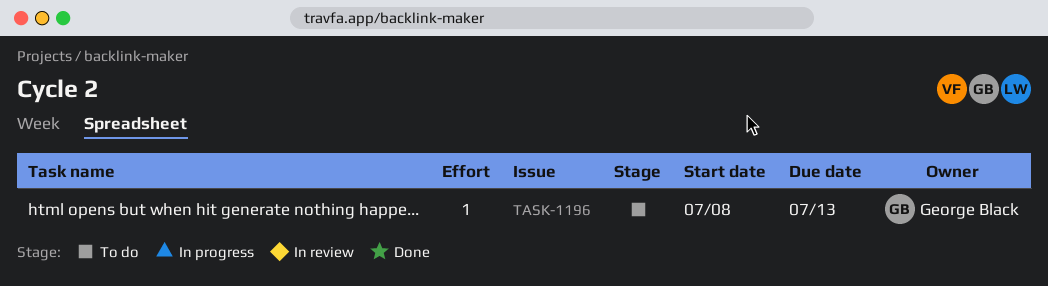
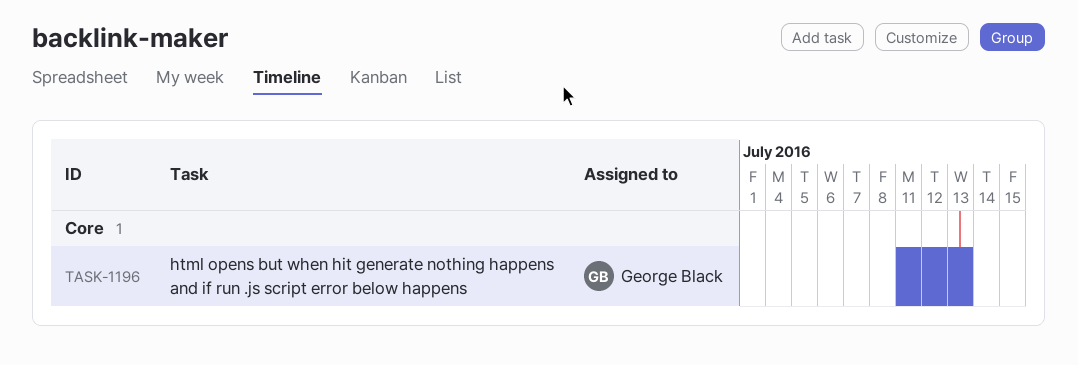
TASK-1196, start: Jul 8 -> Jul 11

